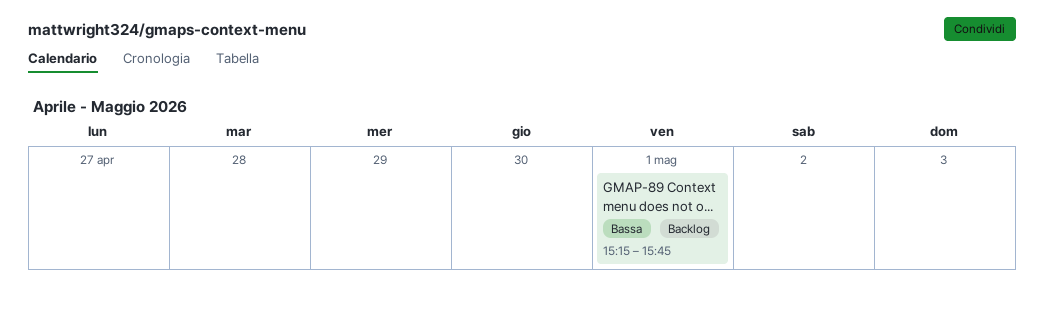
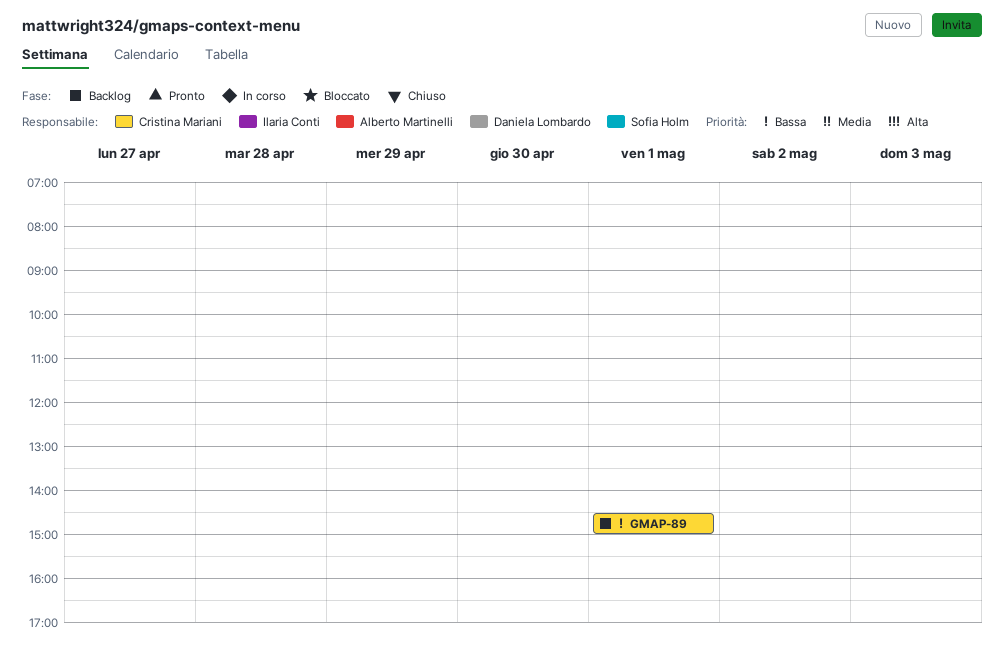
GMAP-89, begins: 15:15 -> 14:30
GMAP-89, ends: 15:45 -> 15:00

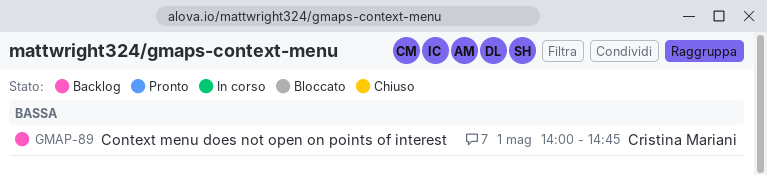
GMAP-89, begins: 14:30 -> 14:00
GMAP-89, ends: 15:00 -> 14:45

